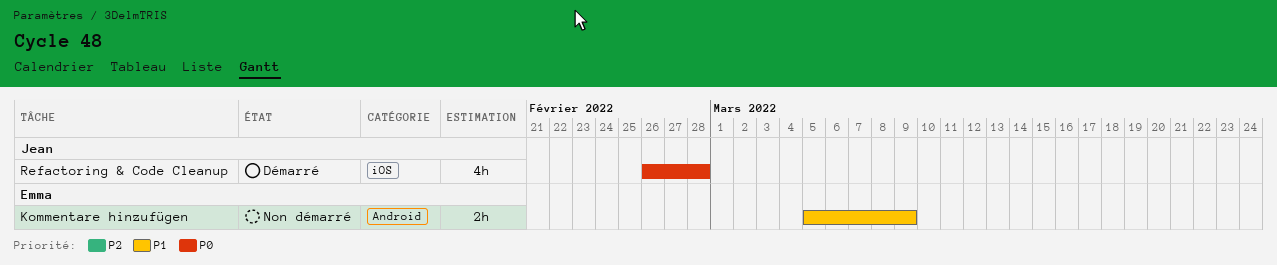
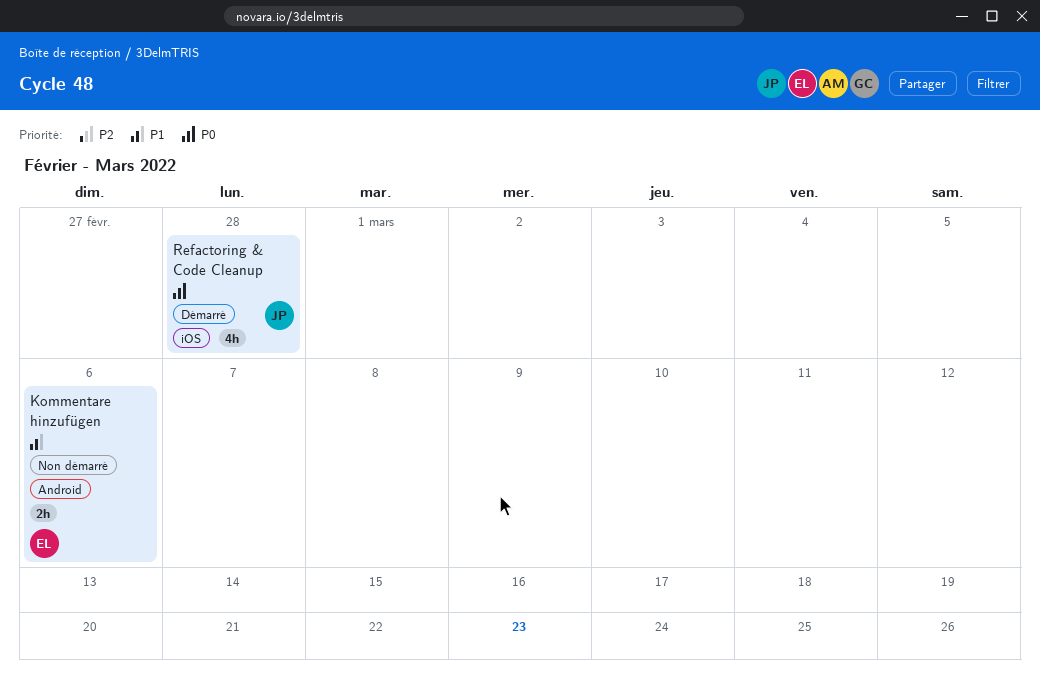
Kommentare hinzufügen, due: Mar 9 -> Mar 6

